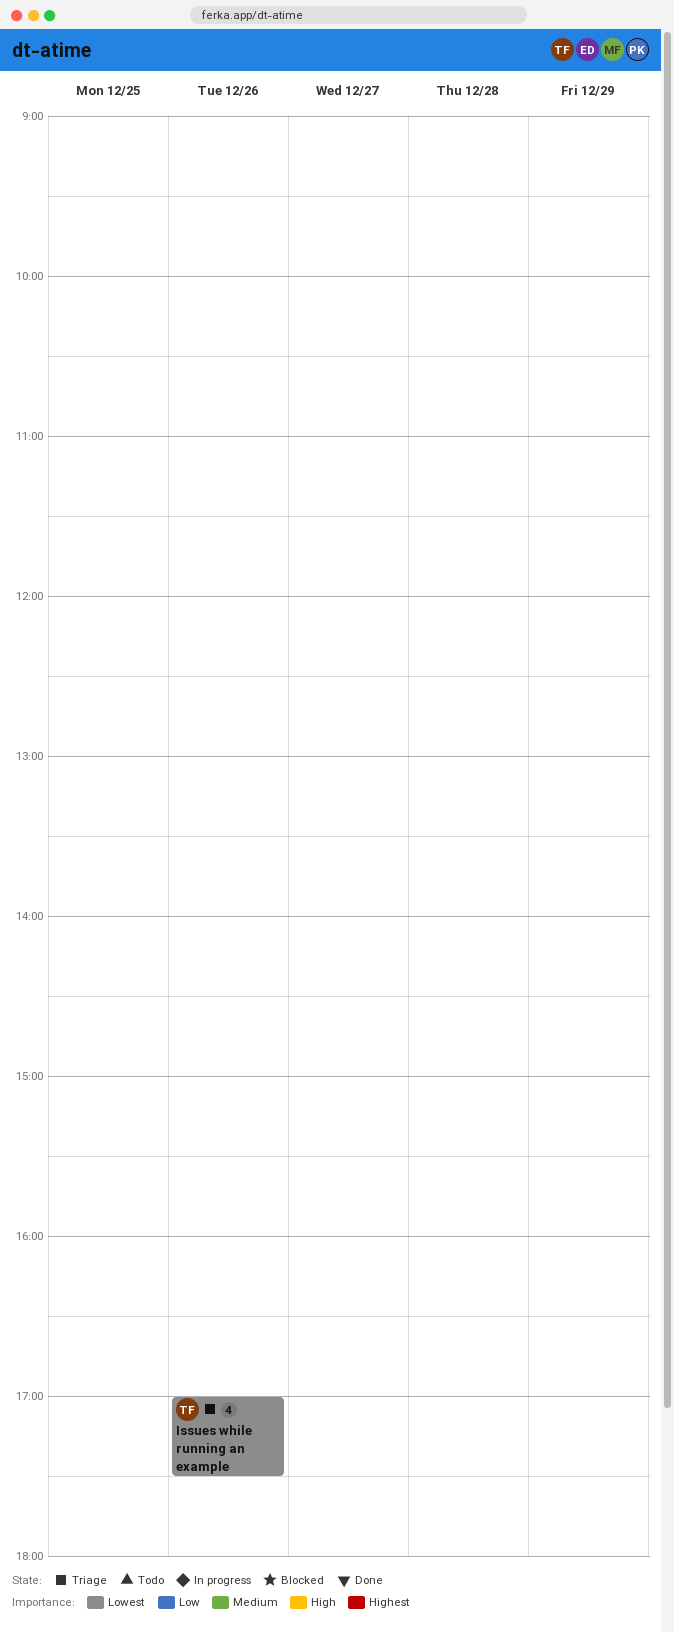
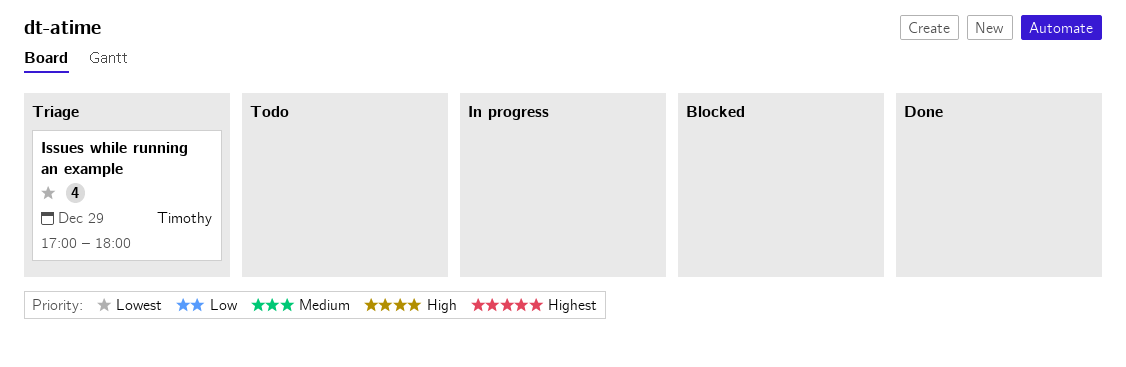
Issues while running an example, day: Dec 26 -> Dec 29
Issues while running an example, ends: 17:30 -> 18:00

